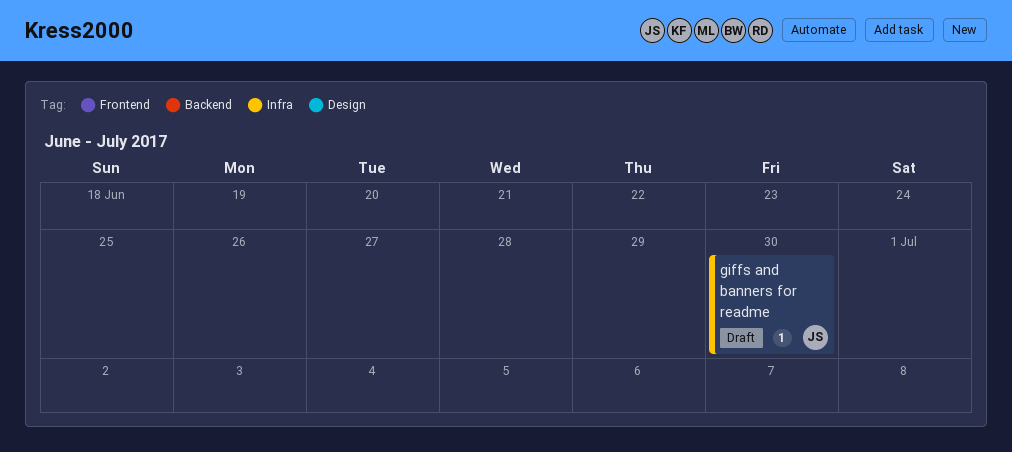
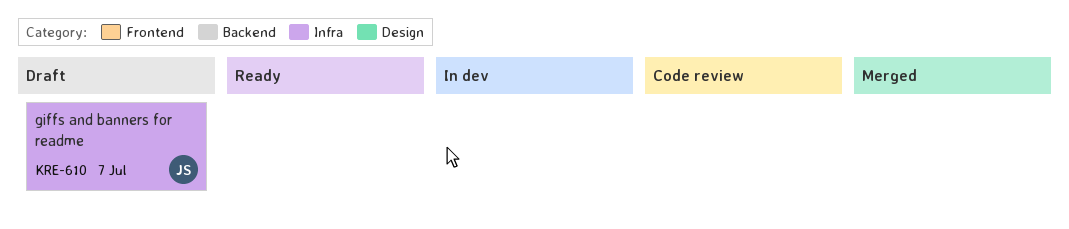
giffs and banners for readme, due: Jun 30 -> Jul 7

